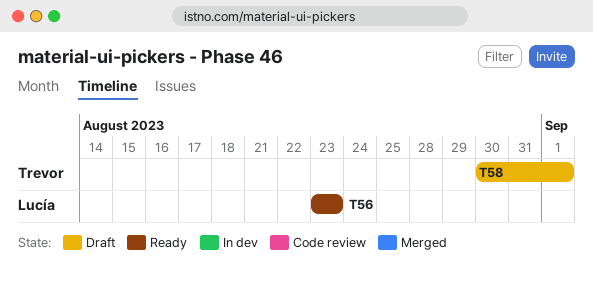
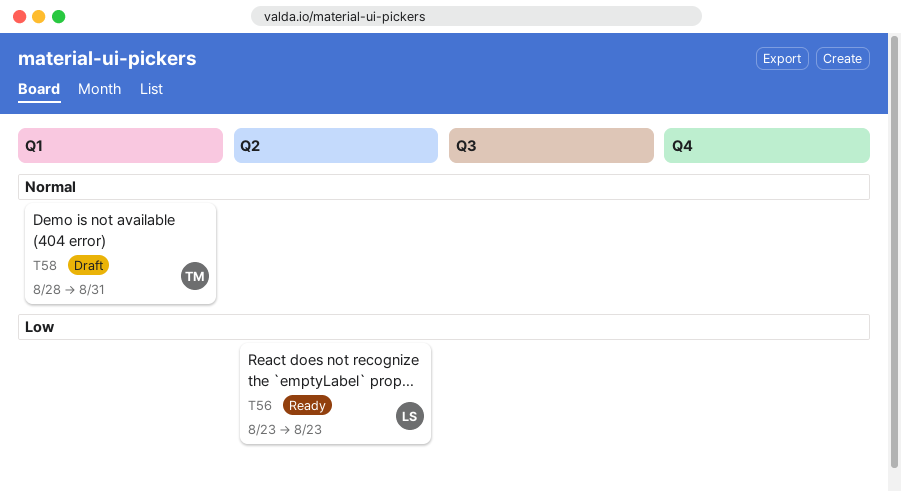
T58, start: Aug 30 -> Aug 28
T58, due: Sep 1 -> Aug 31

